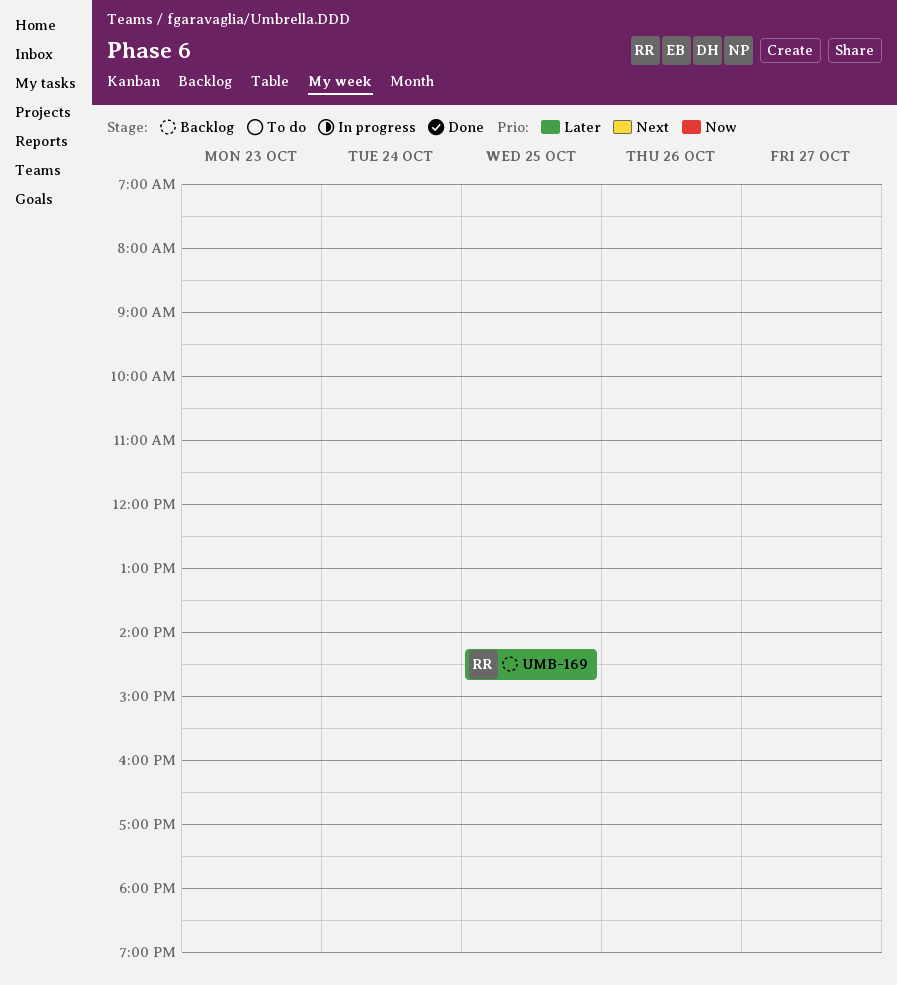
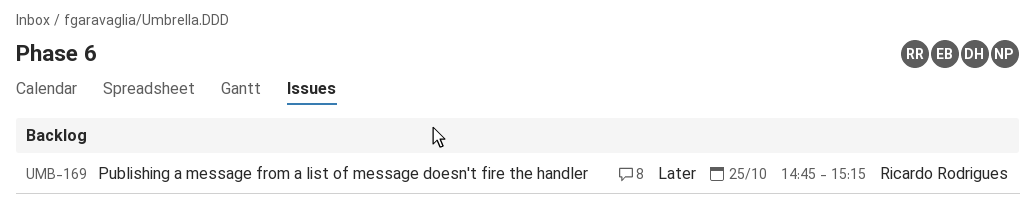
UMB-169, begins: 14:15 -> 14:45
UMB-169, ends: 14:45 -> 15:15

